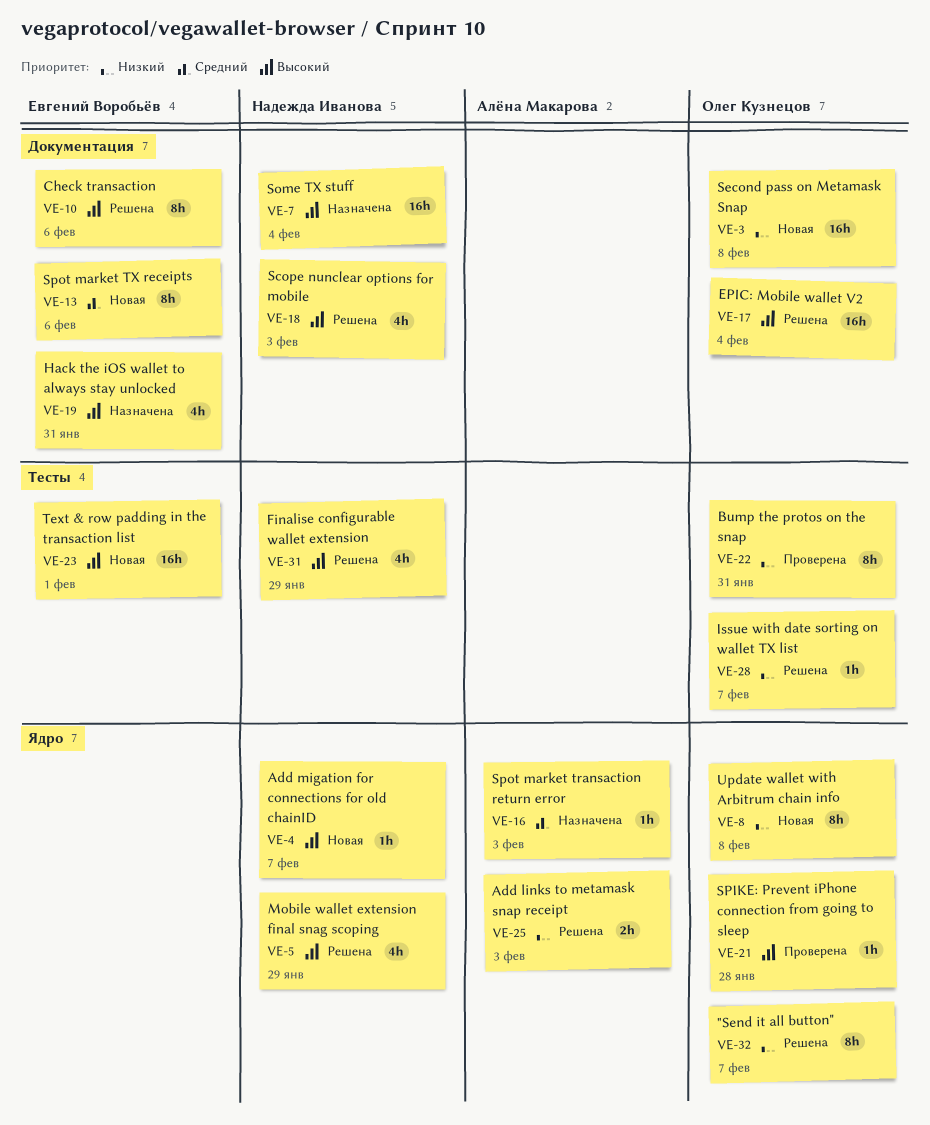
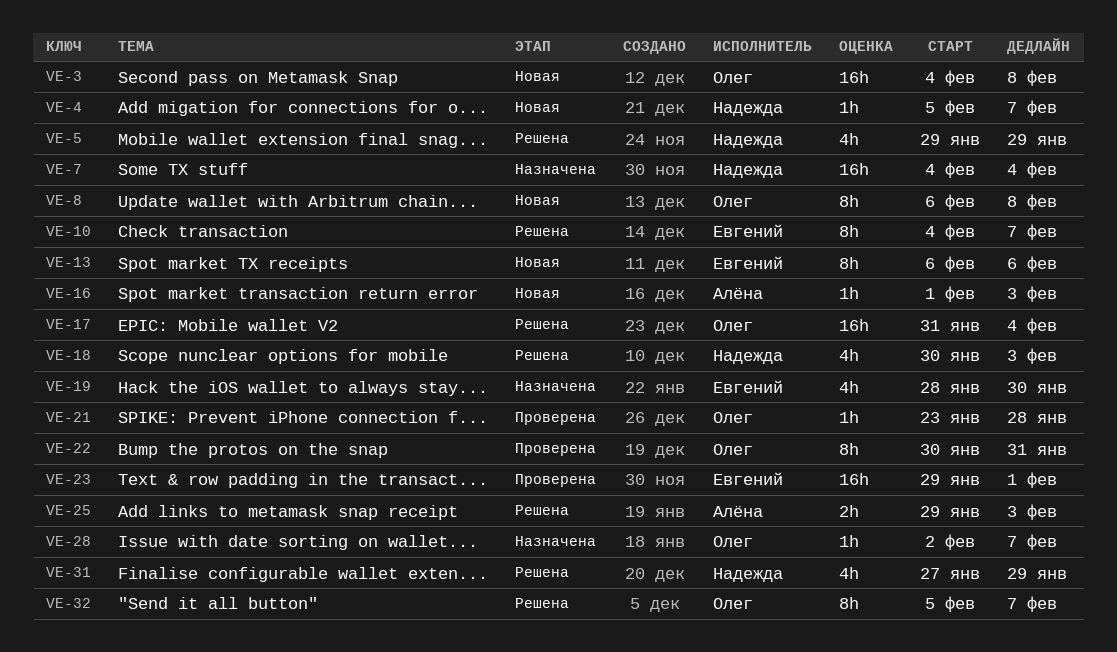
VE-10, due: Feb 6 -> Feb 7
VE-16, status: Назначена -> Новая
VE-19, due: Jan 31 -> Jan 30
VE-23, status: Новая -> Проверена
VE-28, status: Решена -> Назначена

